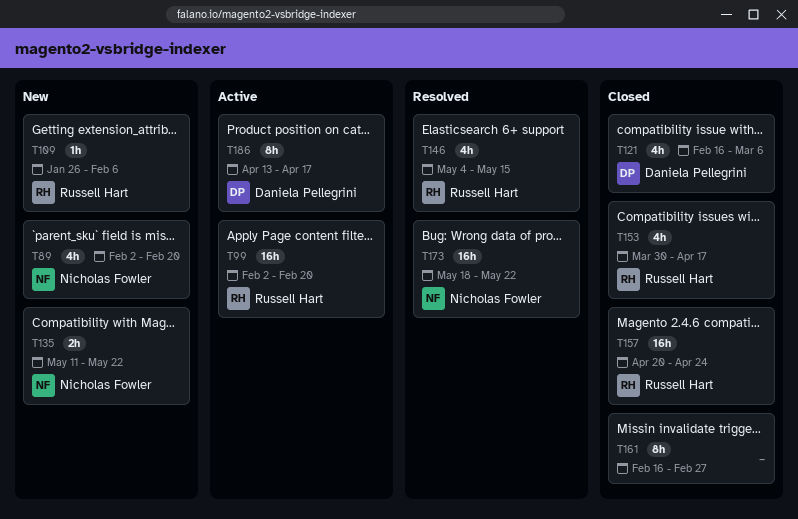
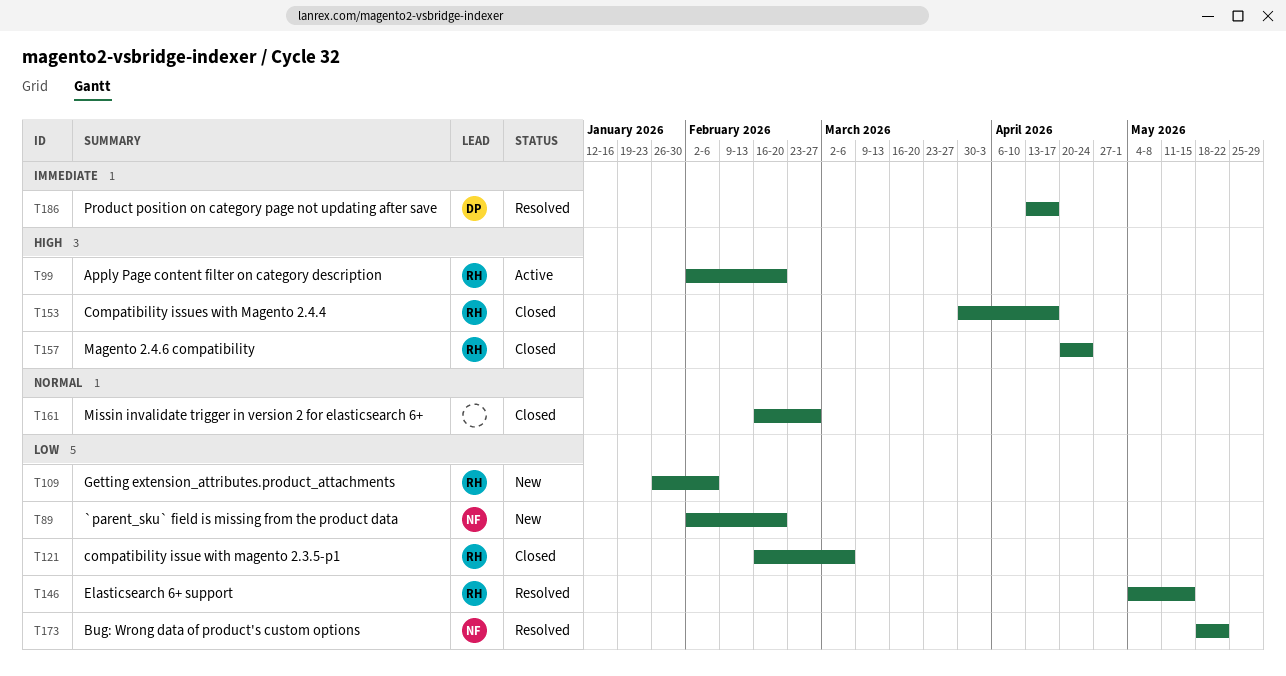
T121, owner: Daniela Pellegrini -> Russell Hart
T135: present -> none
T186, status: Active -> Resolved

